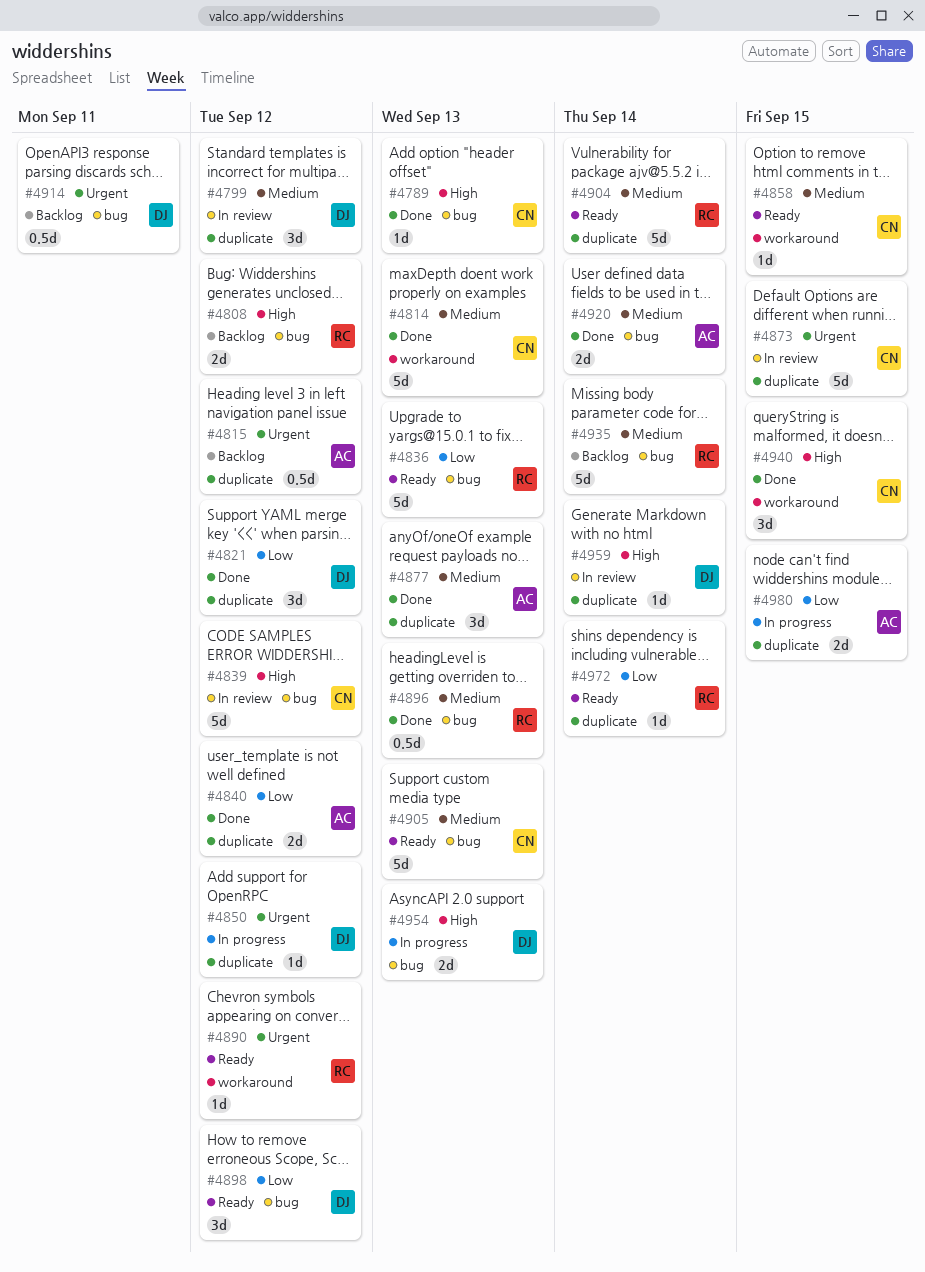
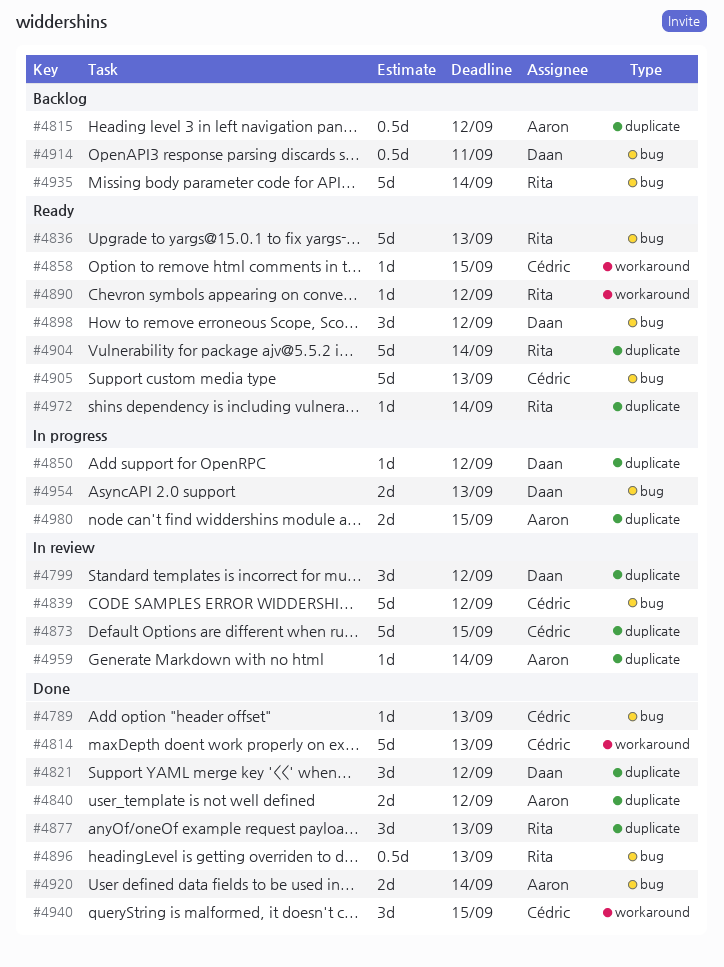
#4808: present -> none
#4877, owner: Aaron -> Rita
#4959, owner: Daan -> Aaron

